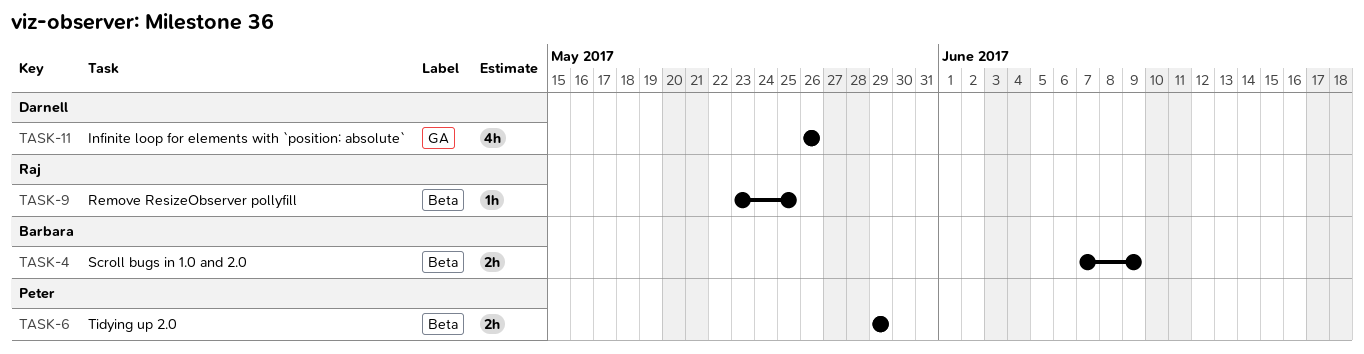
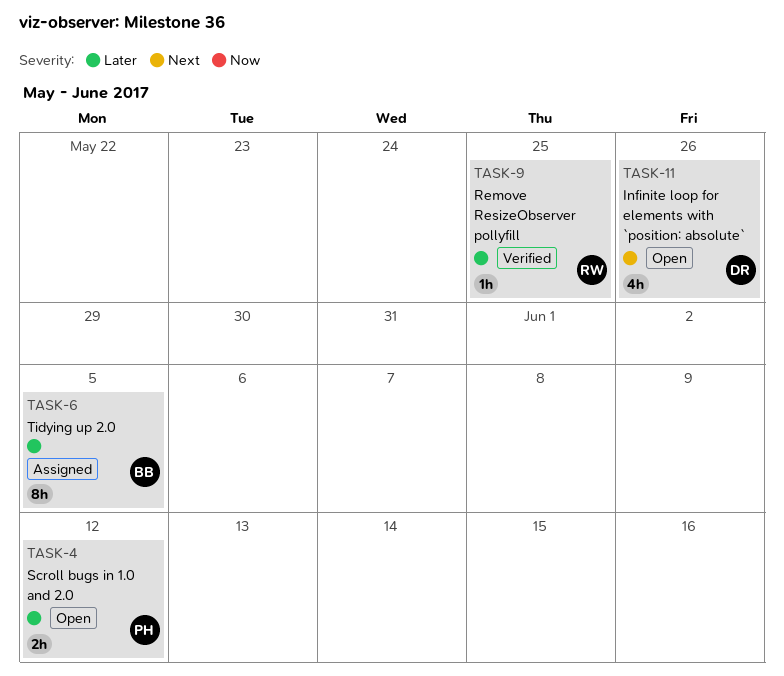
TASK-4, owner: Barbara -> Peter
TASK-4, due: Jun 9 -> Jun 12
TASK-6, owner: Peter -> Barbara
TASK-6, estimate: 2h -> 8h
TASK-6, due: May 29 -> Jun 5

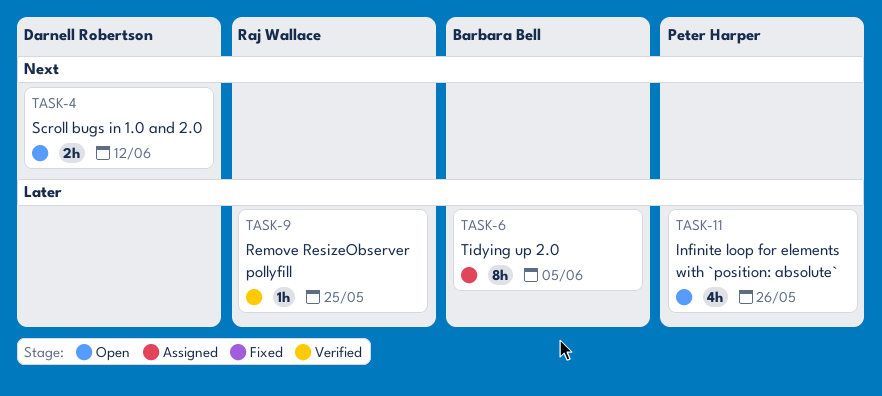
TASK-4, owner: Peter Harper -> Darnell Robertson
TASK-4, priority: Later -> Next
TASK-11, owner: Darnell Robertson -> Peter Harper
TASK-11, priority: Next -> Later

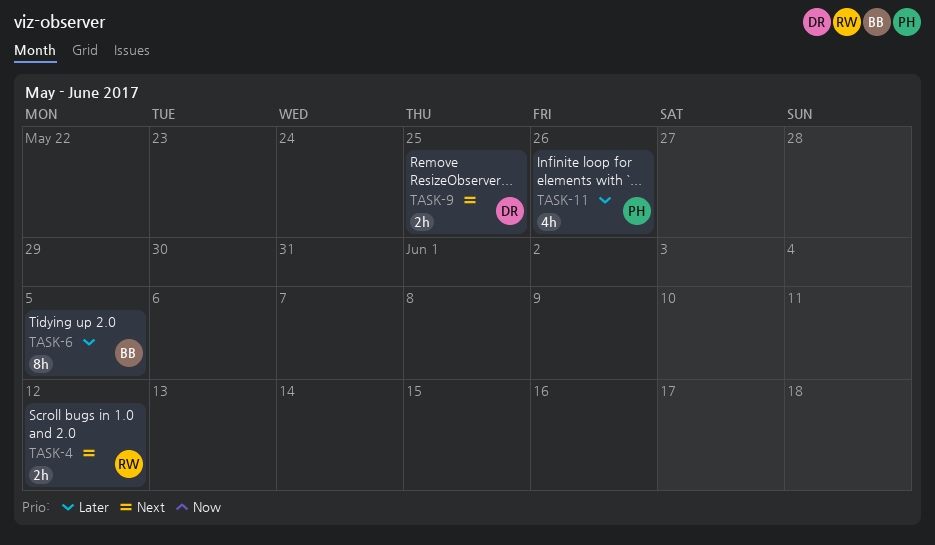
TASK-4, owner: Darnell Robertson -> Raj Wallace
TASK-9, owner: Raj Wallace -> Darnell Robertson
TASK-9, priority: Later -> Next
TASK-9, estimate: 1h -> 2h

